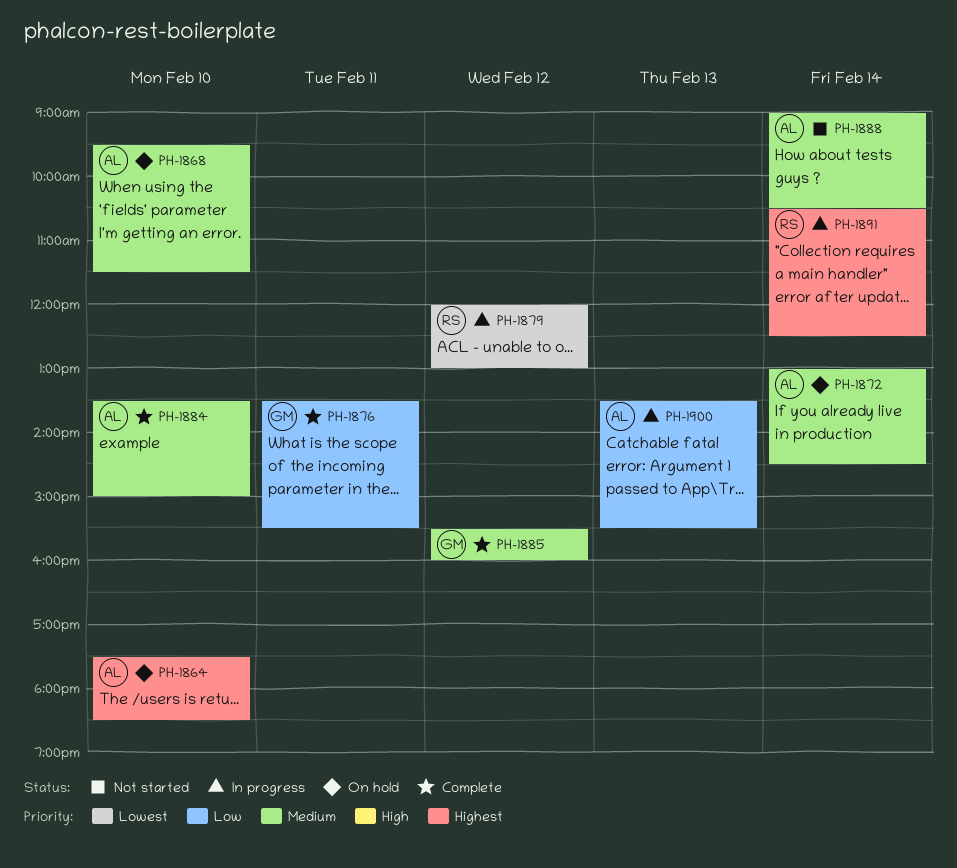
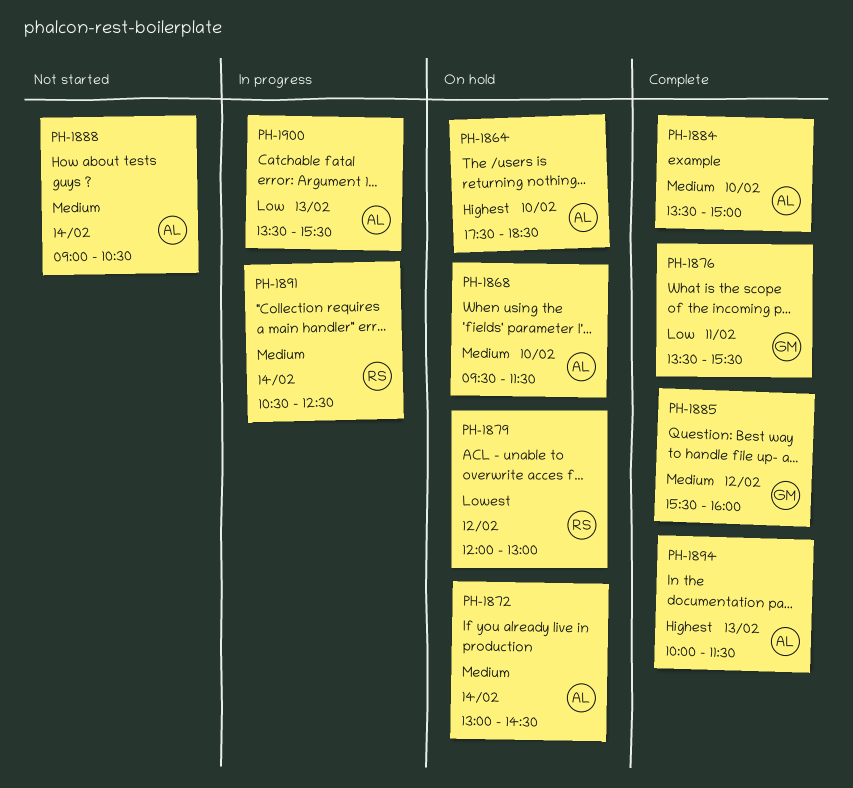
PH-1879, status: In progress -> On hold
PH-1891, priority: Highest -> Medium
PH-1894: none -> present

